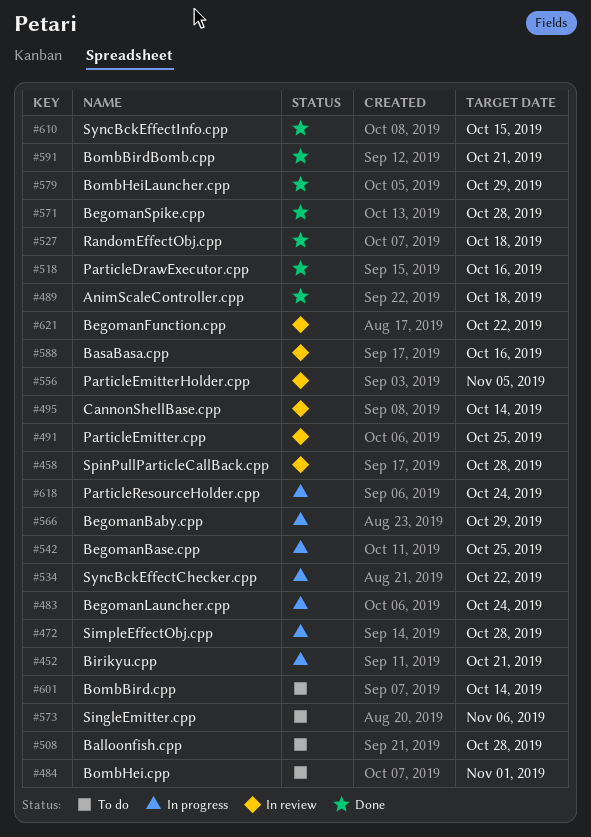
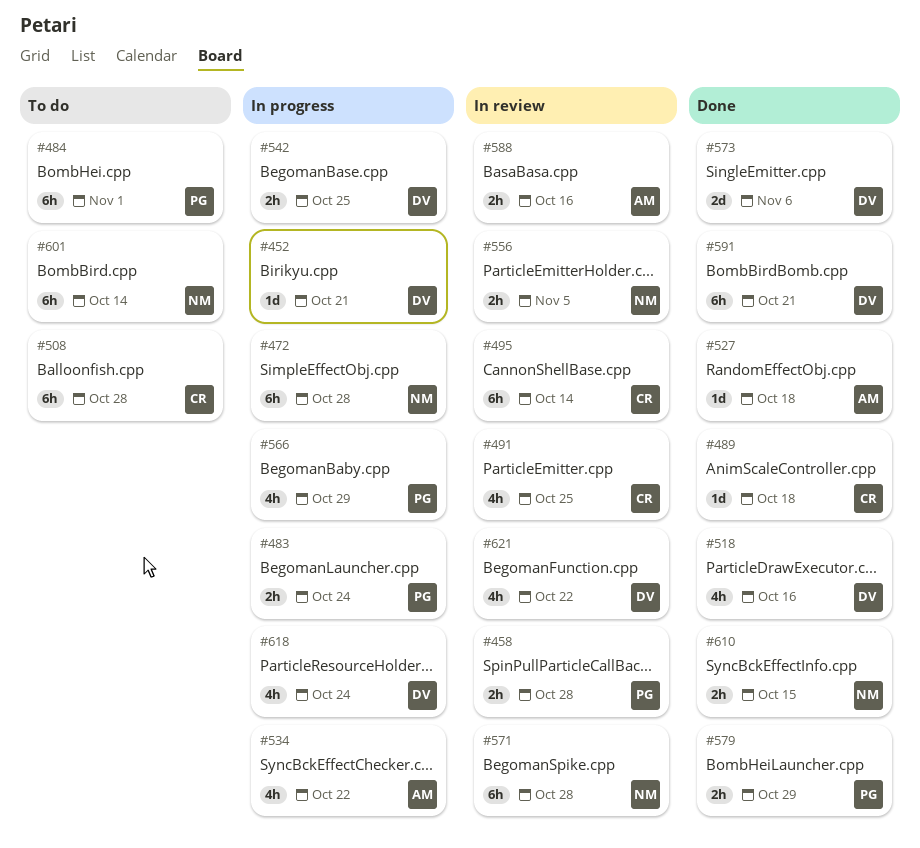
#571, status: Done -> In review
#573, status: To do -> Done

